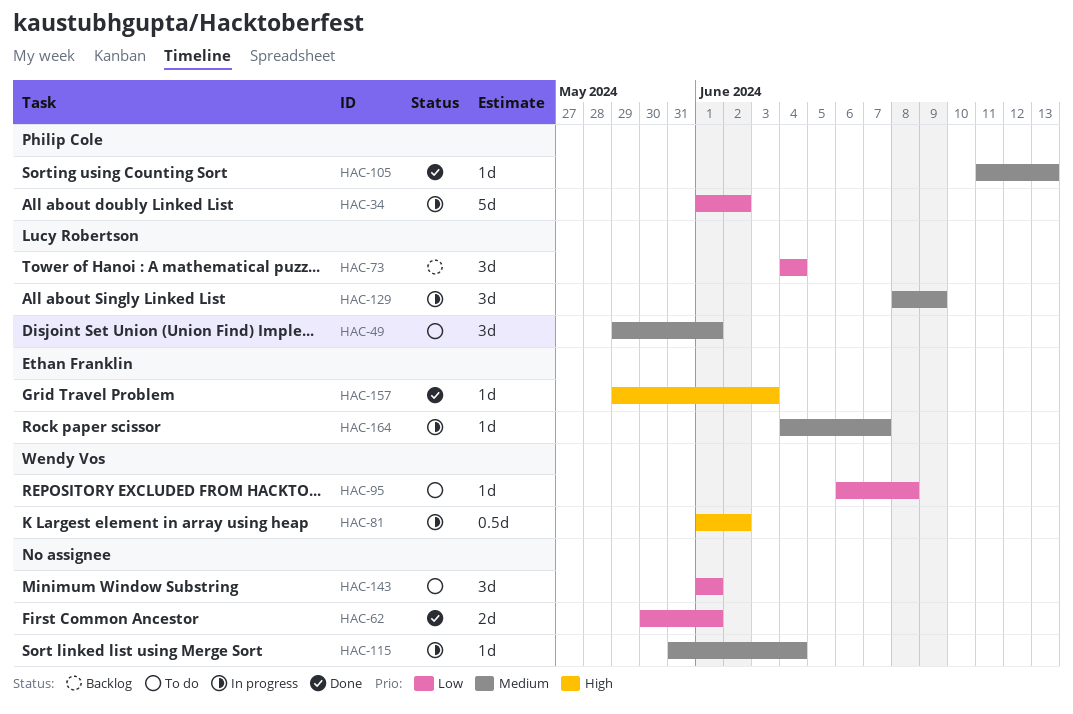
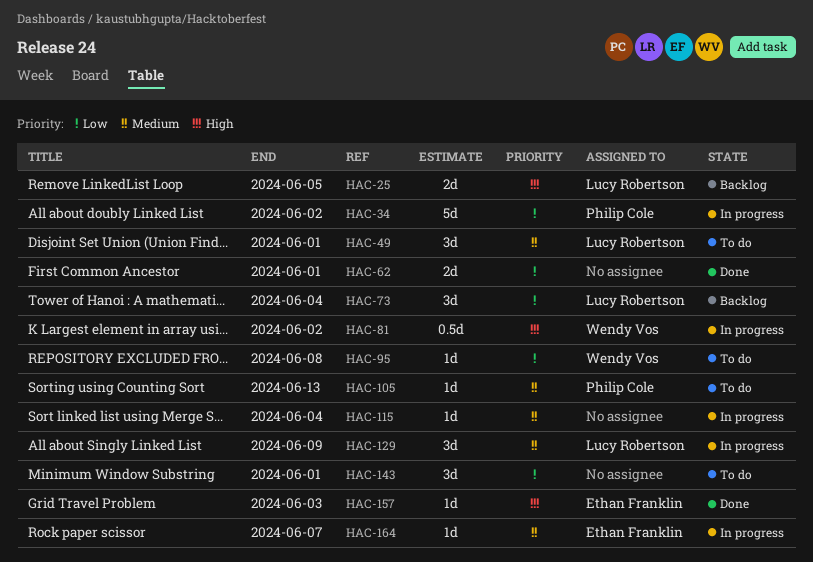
HAC-25: none -> present
HAC-105, status: Done -> To do

